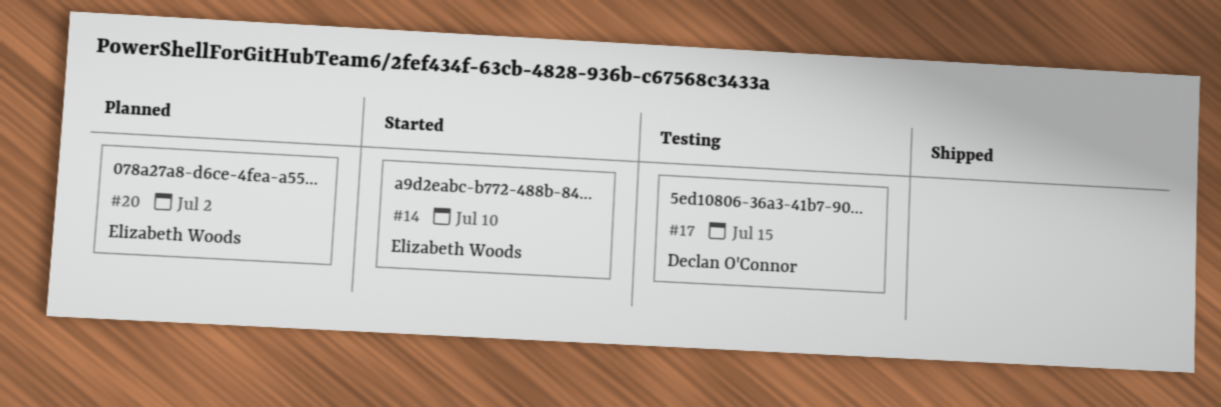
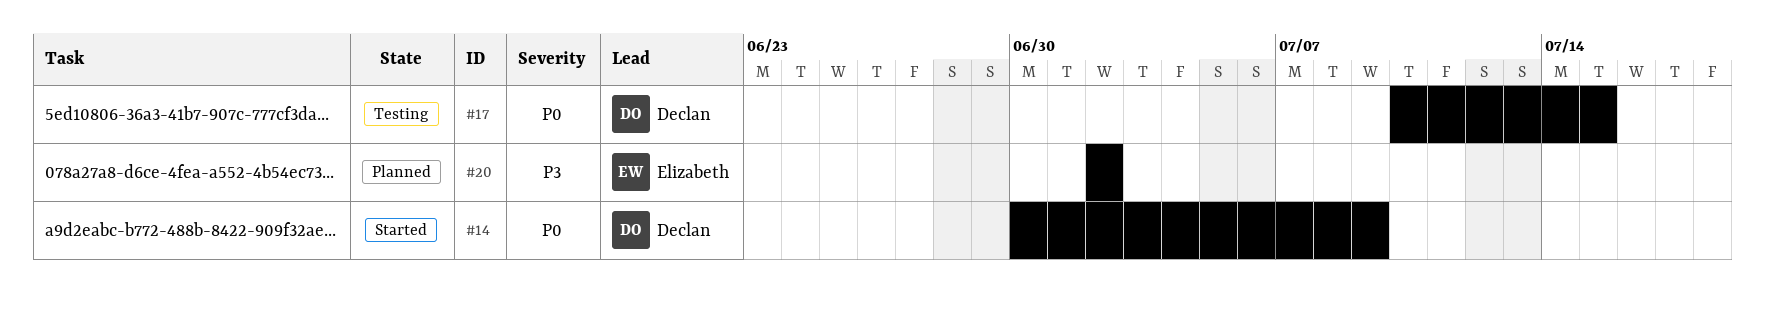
#14, owner: Elizabeth Woods -> Declan O'Connor
#14, due: Jul 10 -> Jul 9

